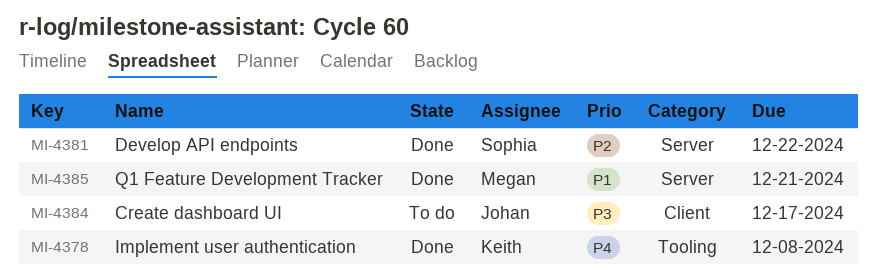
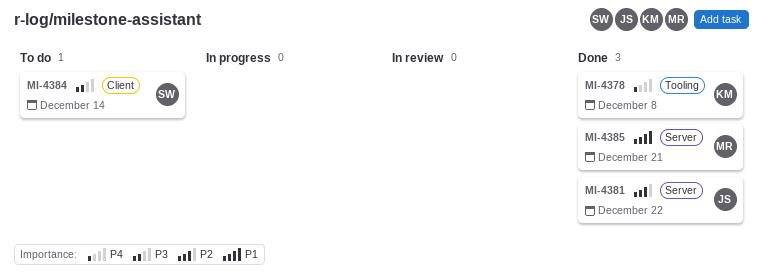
MI-4381, owner: Sophia -> Johan
MI-4384, owner: Johan -> Sophia
MI-4384, due: Dec 17 -> Dec 14

